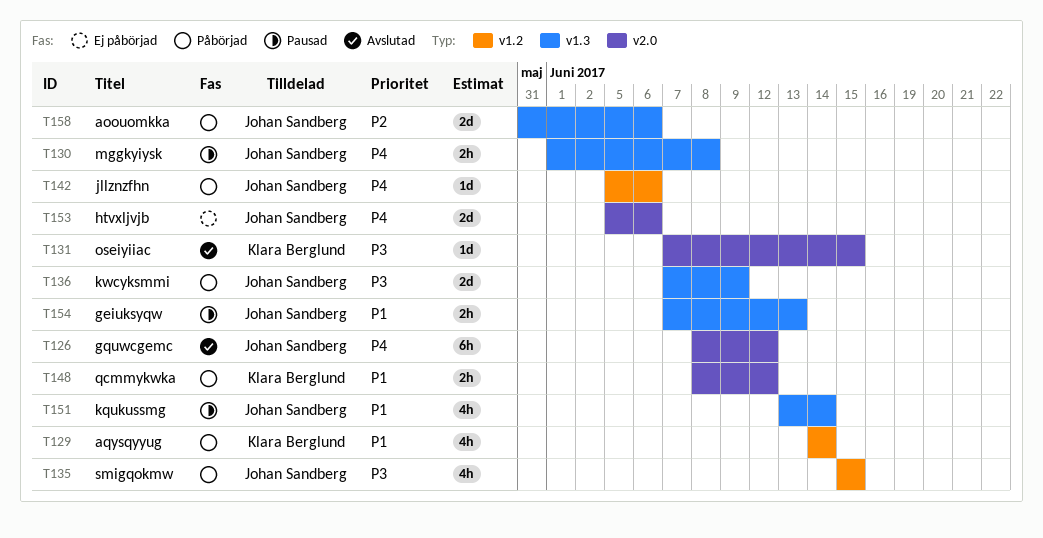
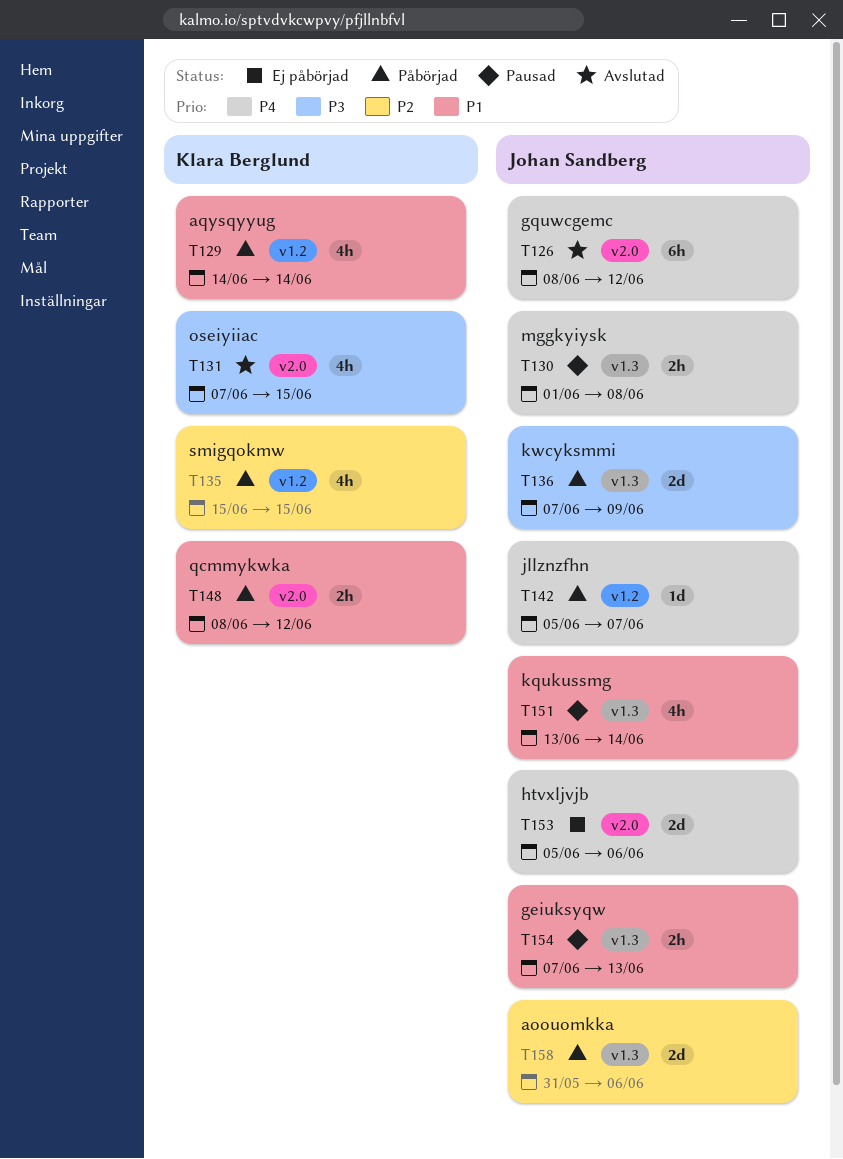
T131, estimate: 1d -> 4h
T135, owner: Johan Sandberg -> Klara Berglund
T135, priority: P3 -> P2
T142, due: Jun 6 -> Jun 7

